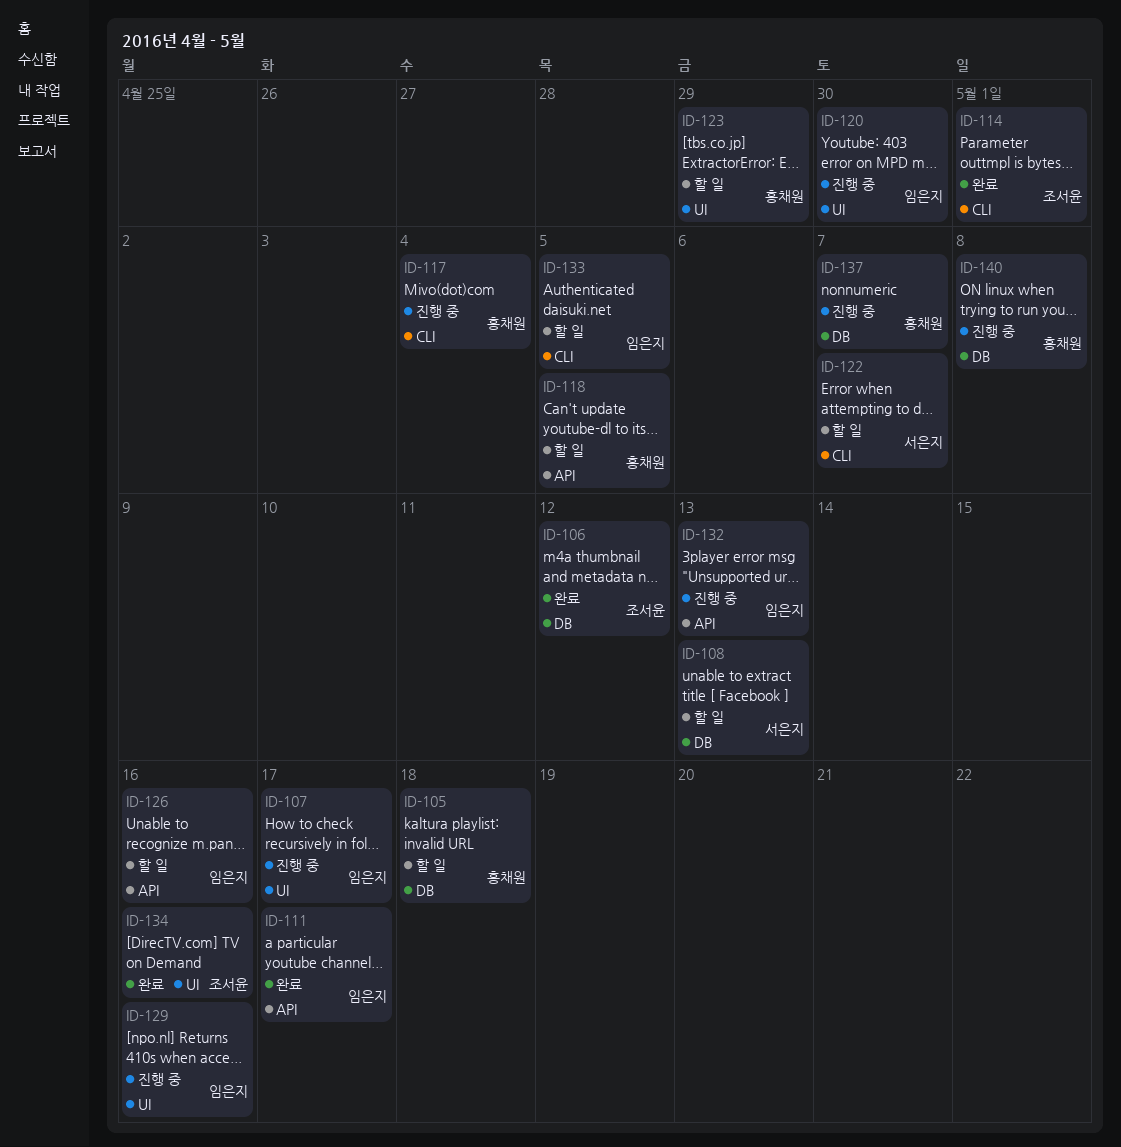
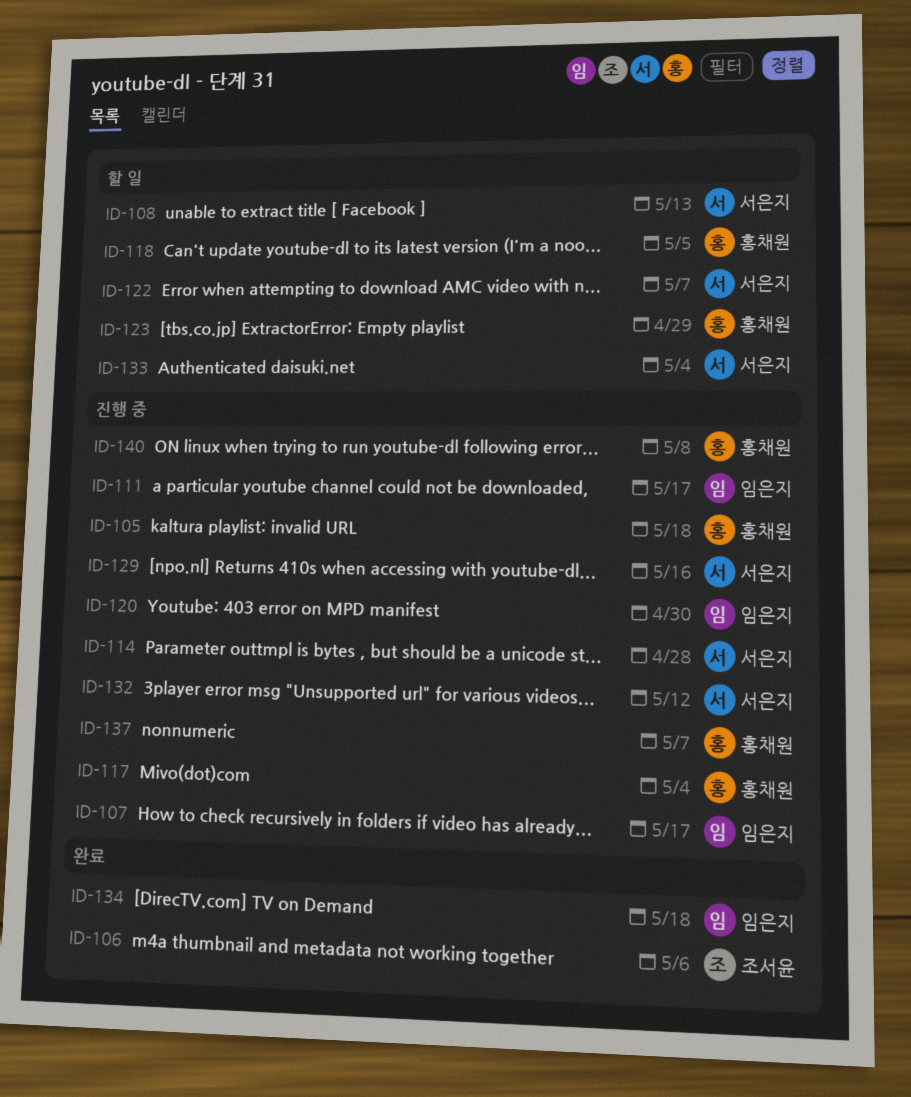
ID-105, status: 할 일 -> 진행 중
ID-106, due: May 12 -> May 6
ID-111, status: 완료 -> 진행 중
ID-114, status: 완료 -> 진행 중
ID-114, owner: 조서윤 -> 서은지
ID-114, due: May 1 -> Apr 28
ID-126: present -> none
ID-129, owner: 임은지 -> 서은지
ID-132, owner: 임은지 -> 서은지
ID-132, due: May 13 -> May 12
ID-133, owner: 임은지 -> 서은지
ID-133, due: May 5 -> May 4
ID-134, owner: 조서윤 -> 임은지
ID-134, due: May 16 -> May 18

